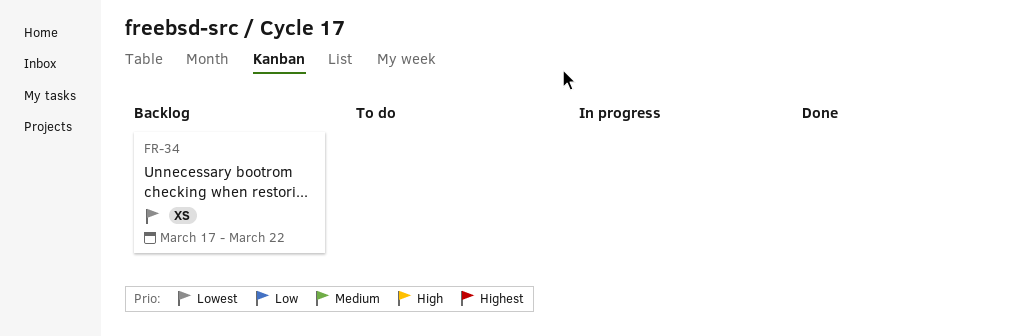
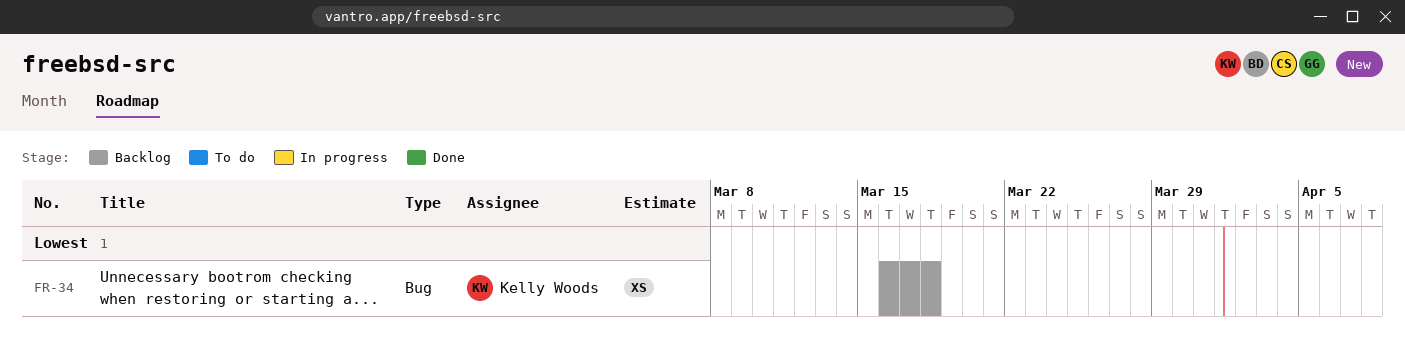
FR-34, start: Mar 17 -> Mar 16
FR-34, due: Mar 22 -> Mar 18

